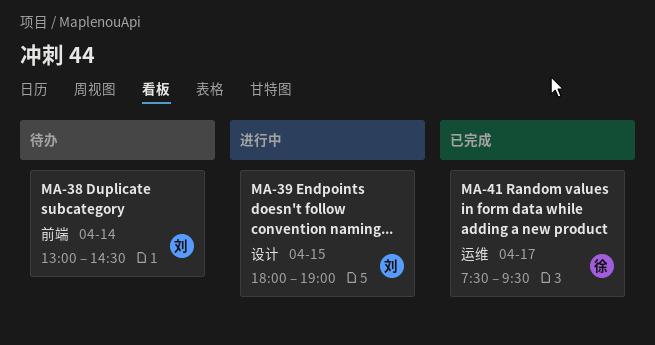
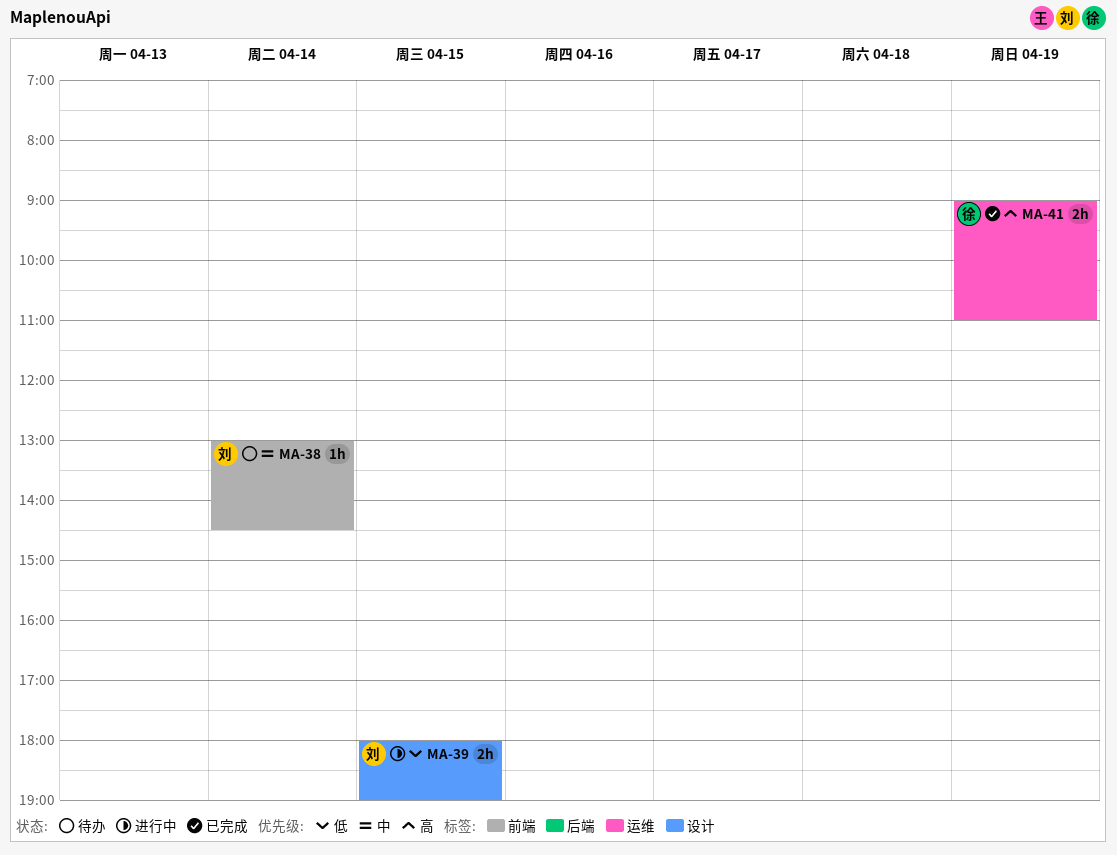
MA-41, day: Apr 17 -> Apr 19
MA-41, begins: 07:30 -> 09:00
MA-41, ends: 09:30 -> 11:00

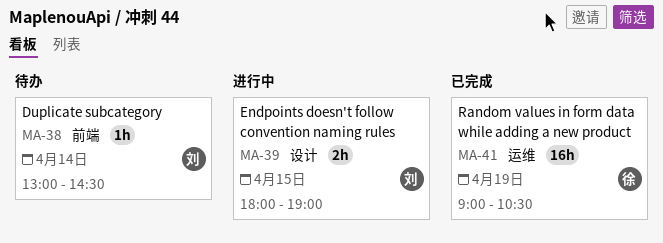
MA-41, estimate: 2h -> 16h
MA-41, ends: 11:00 -> 10:30

